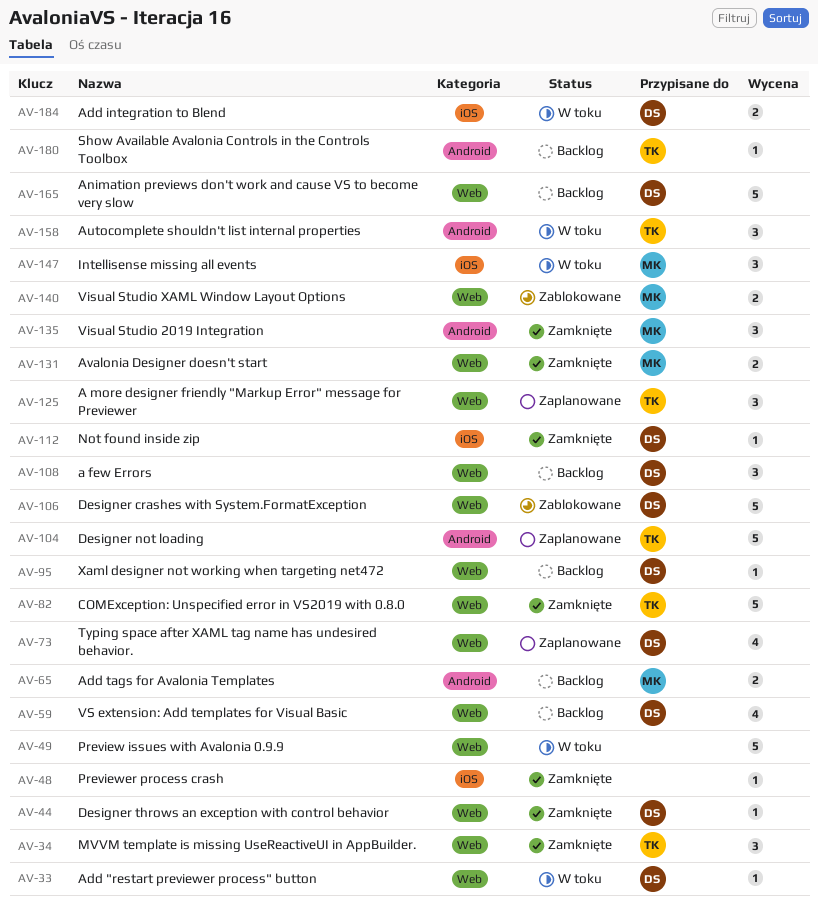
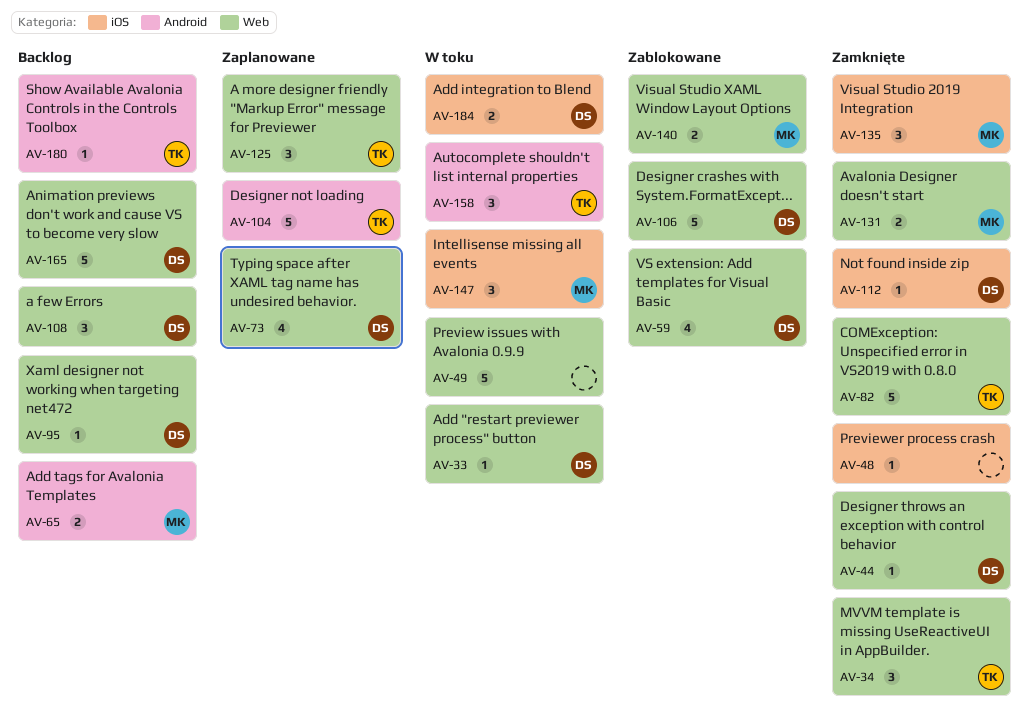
AV-59, status: Backlog -> Zablokowane
AV-135, label: Android -> iOS

